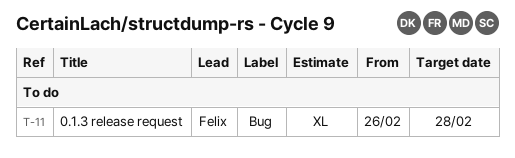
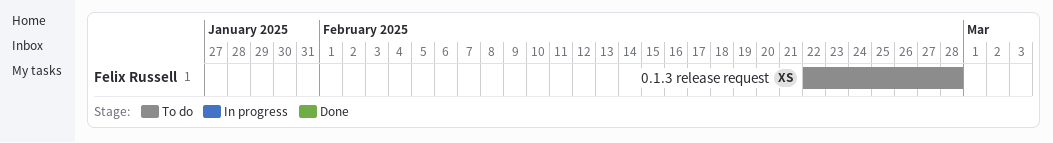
0.1.3 release request, estimate: XL -> XS
0.1.3 release request, start: Feb 26 -> Feb 22

